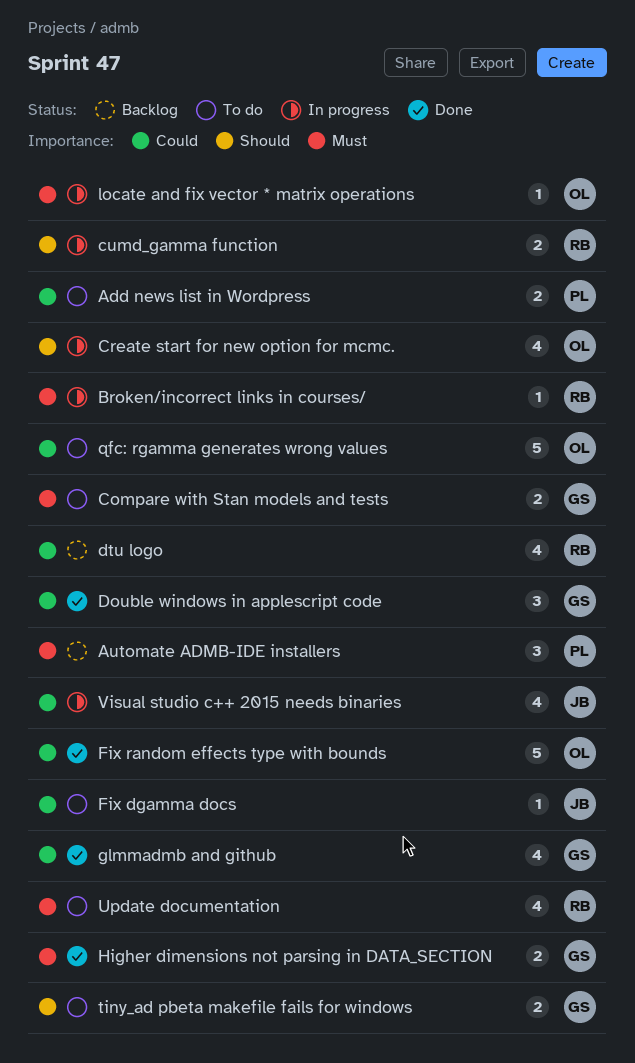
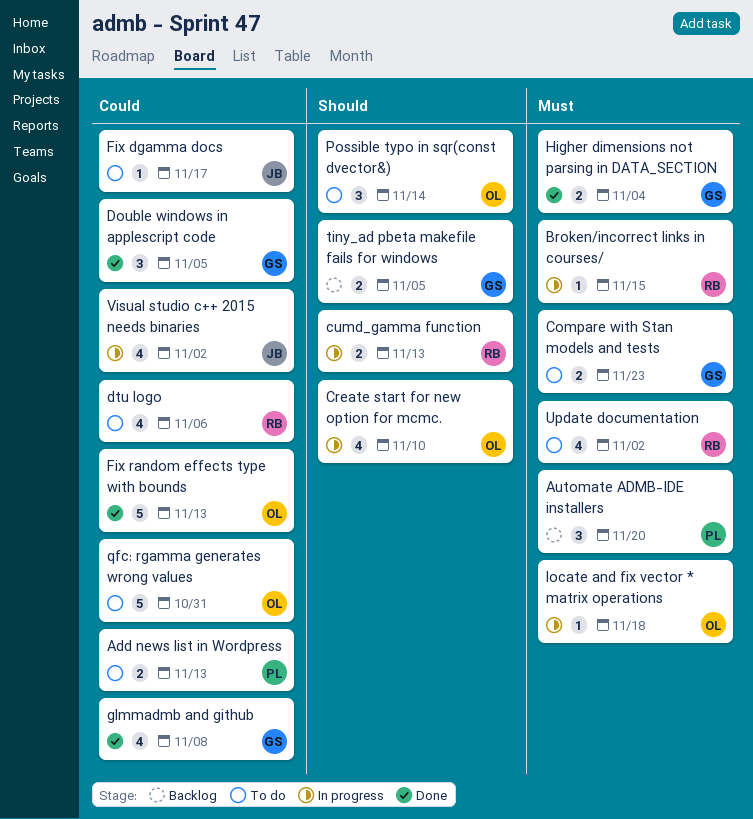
dtu logo, status: Backlog -> To do
Possible typo in sqr(const dvector&): none -> present
tiny_ad pbeta makefile fails for windows, status: To do -> Backlog

